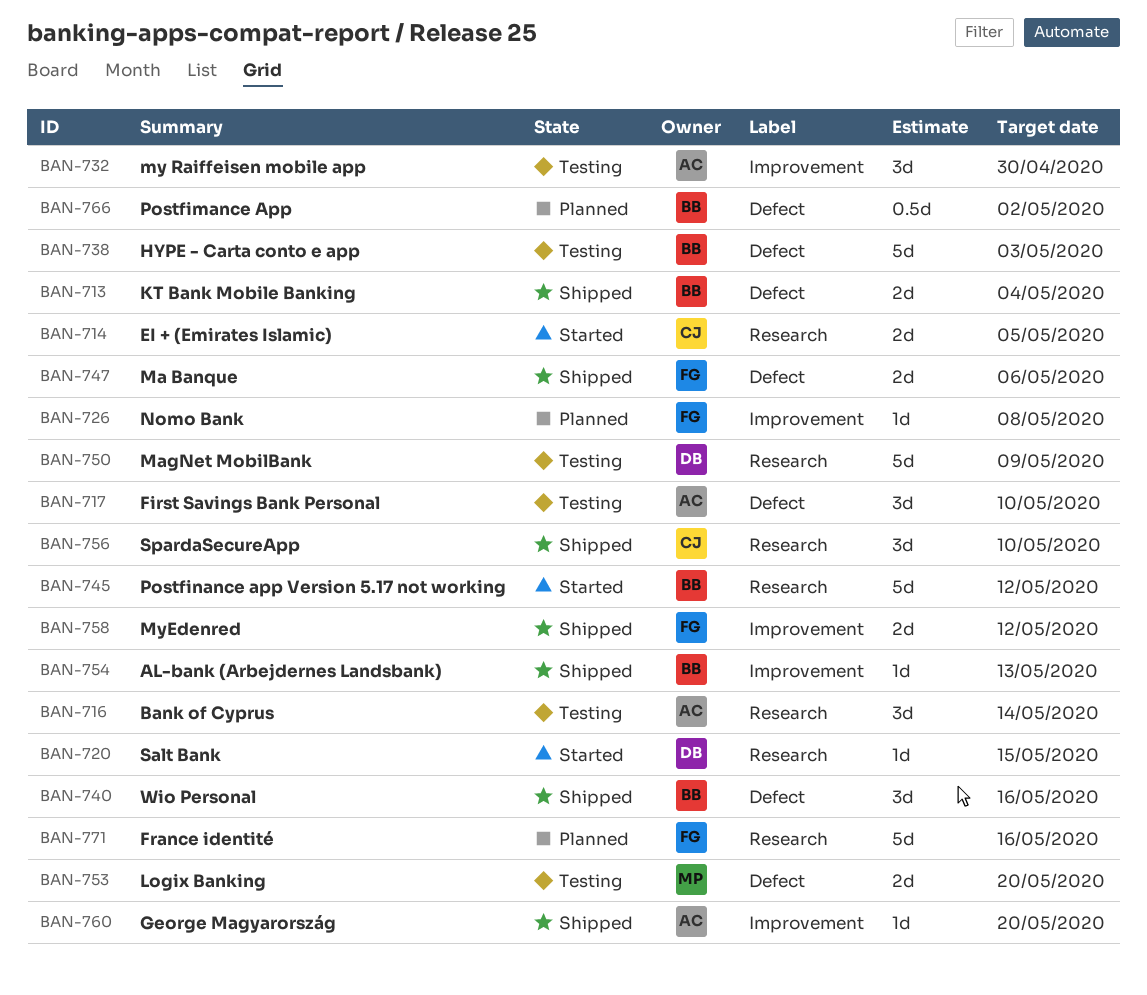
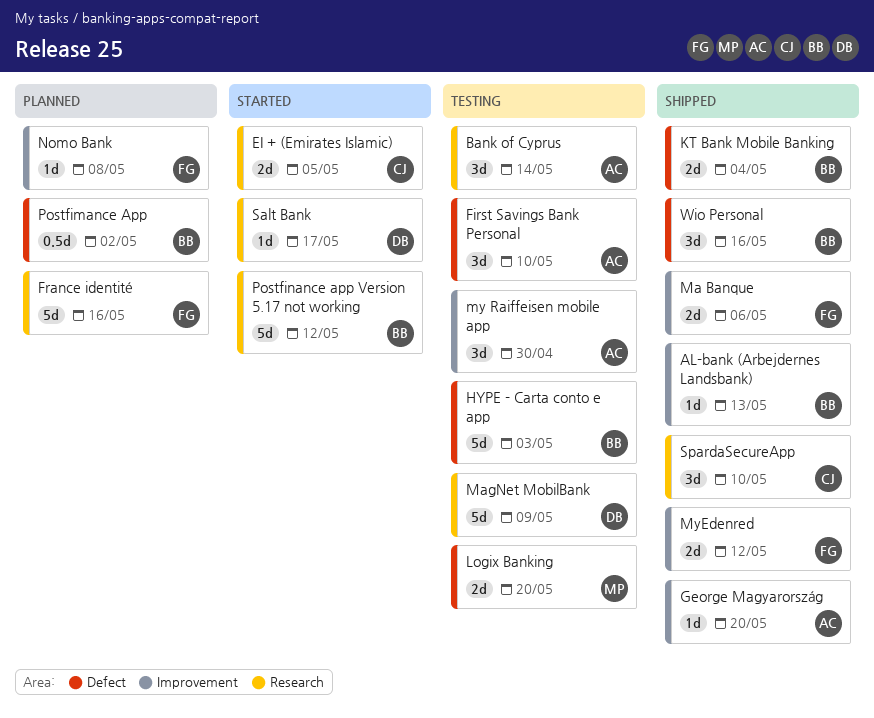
Ma Banque, label: Defect -> Improvement
Salt Bank, due: May 15 -> May 17

